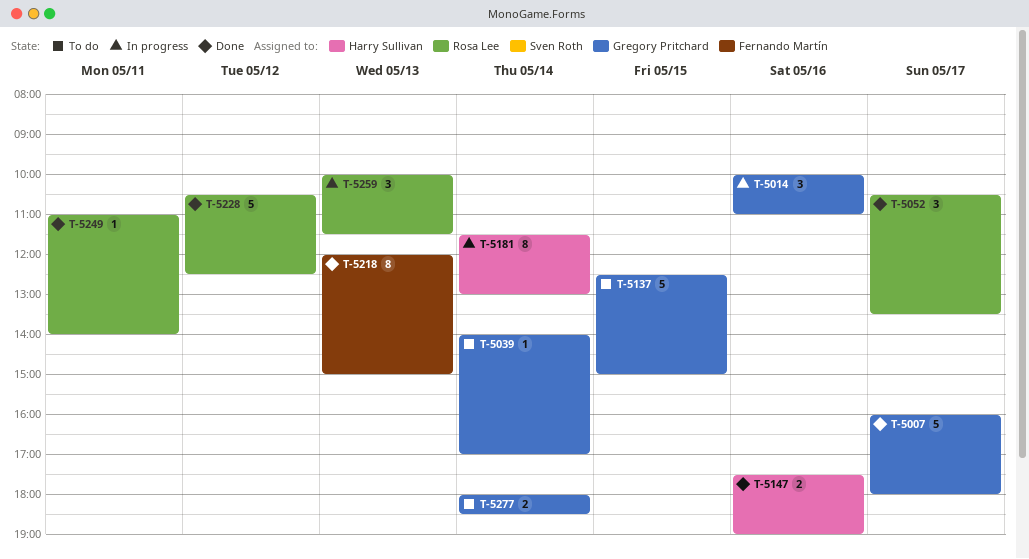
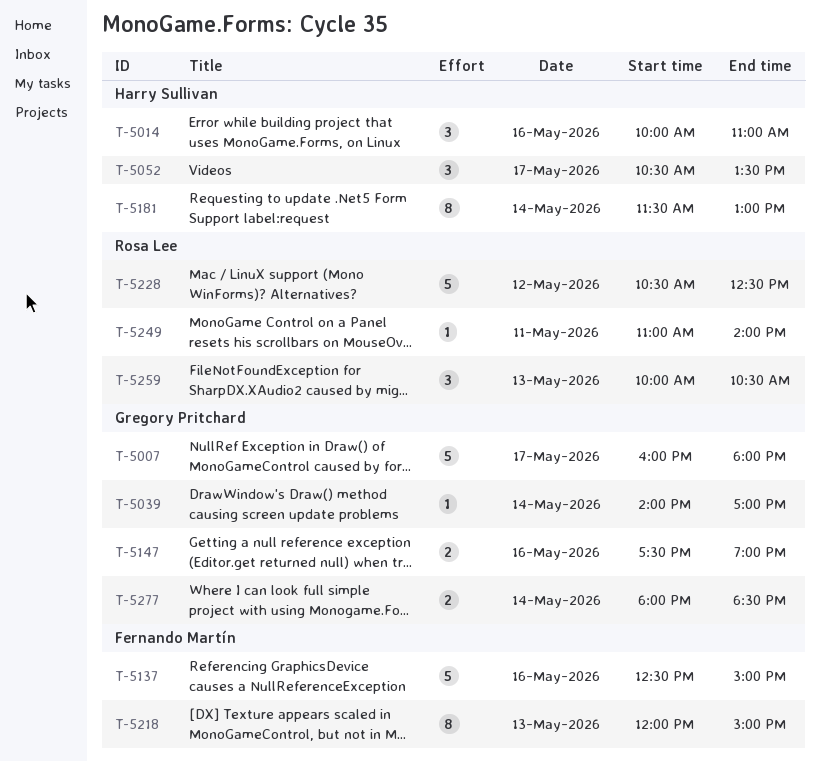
T-5014, owner: Gregory Pritchard -> Harry Sullivan
T-5052, owner: Rosa Lee -> Harry Sullivan
T-5137, owner: Gregory Pritchard -> Fernando Martín
T-5137, day: May 15 -> May 16
T-5147, owner: Harry Sullivan -> Gregory Pritchard
T-5259, ends: 11:30 -> 10:30

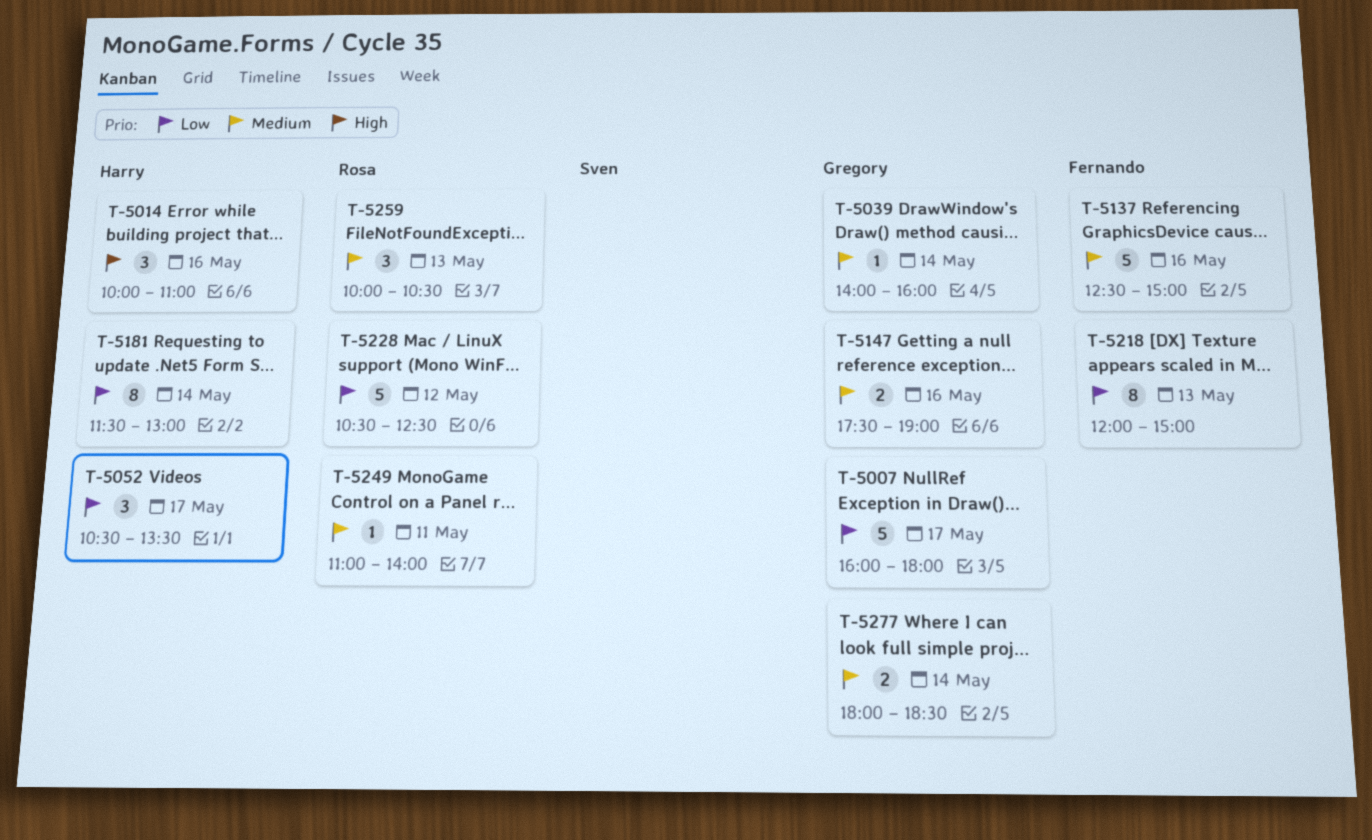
T-5039, ends: 17:00 -> 16:00

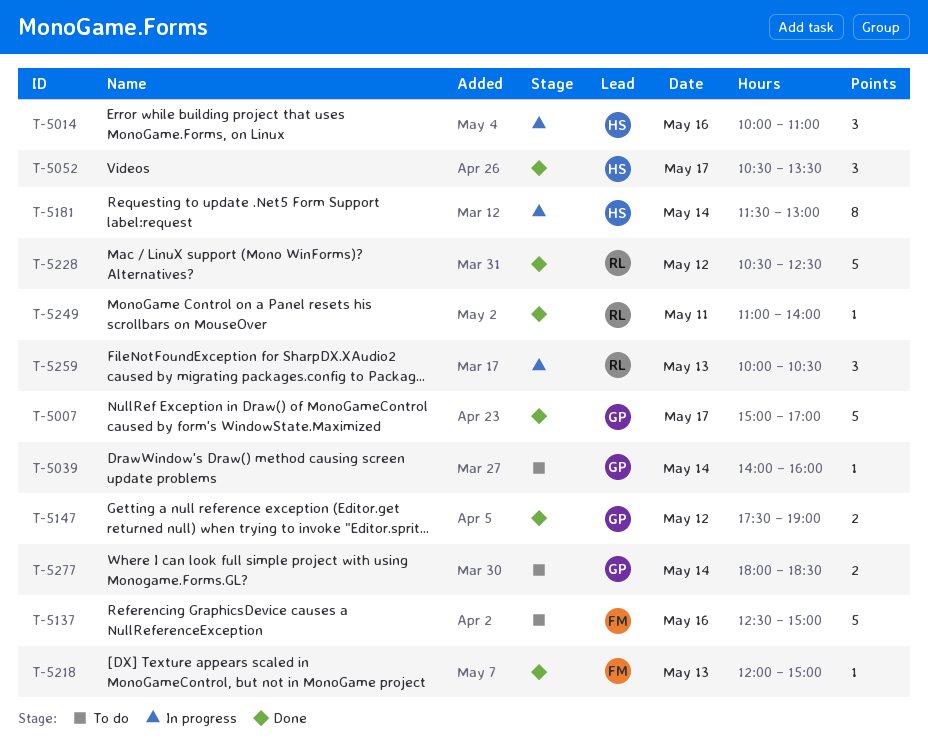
T-5007, begins: 16:00 -> 15:00
T-5007, ends: 18:00 -> 17:00
T-5147, day: May 16 -> May 12
T-5218, estimate: 8 -> 1

